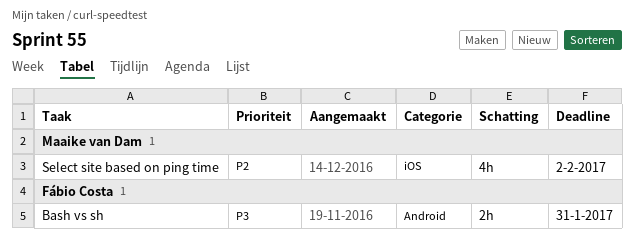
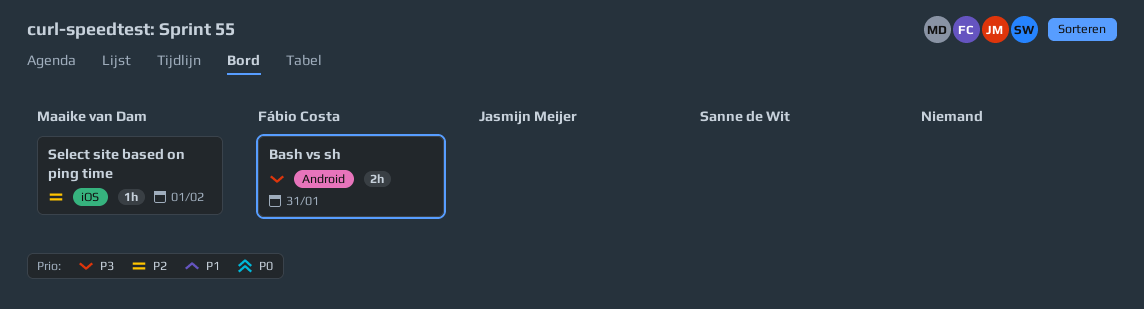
Select site based on ping time, estimate: 4h -> 1h
Select site based on ping time, due: Feb 2 -> Feb 1

